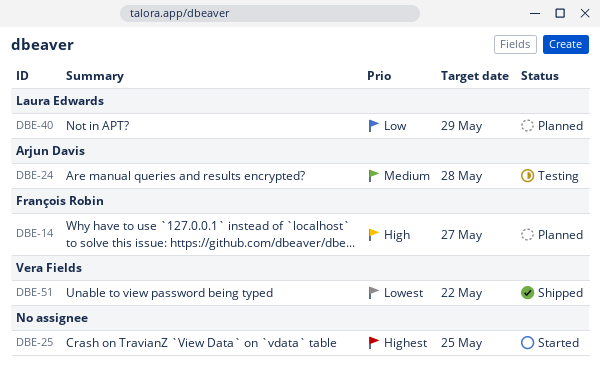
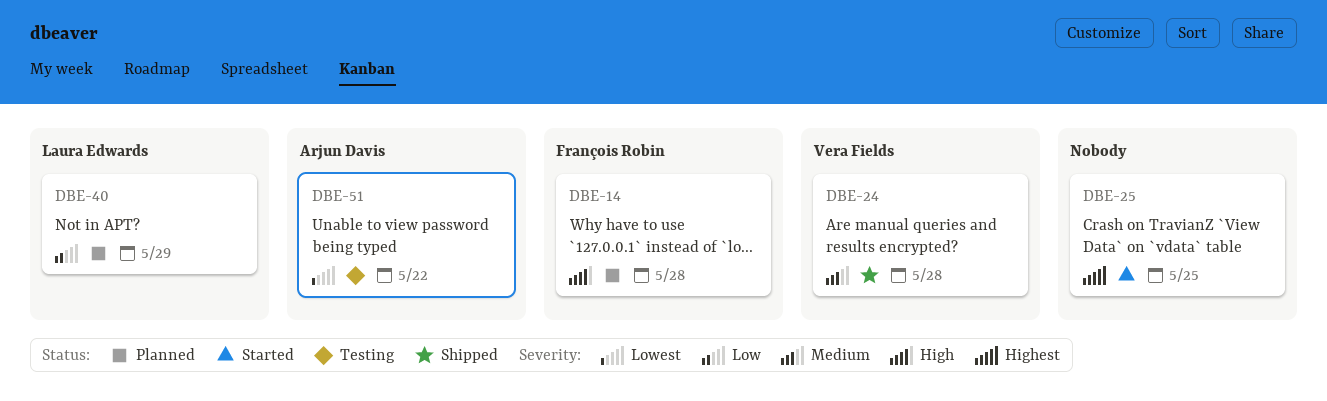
DBE-14, due: May 27 -> May 28
DBE-24, status: Testing -> Shipped
DBE-24, owner: Arjun Davis -> Vera Fields
DBE-51, status: Shipped -> Testing
DBE-51, owner: Vera Fields -> Arjun Davis

